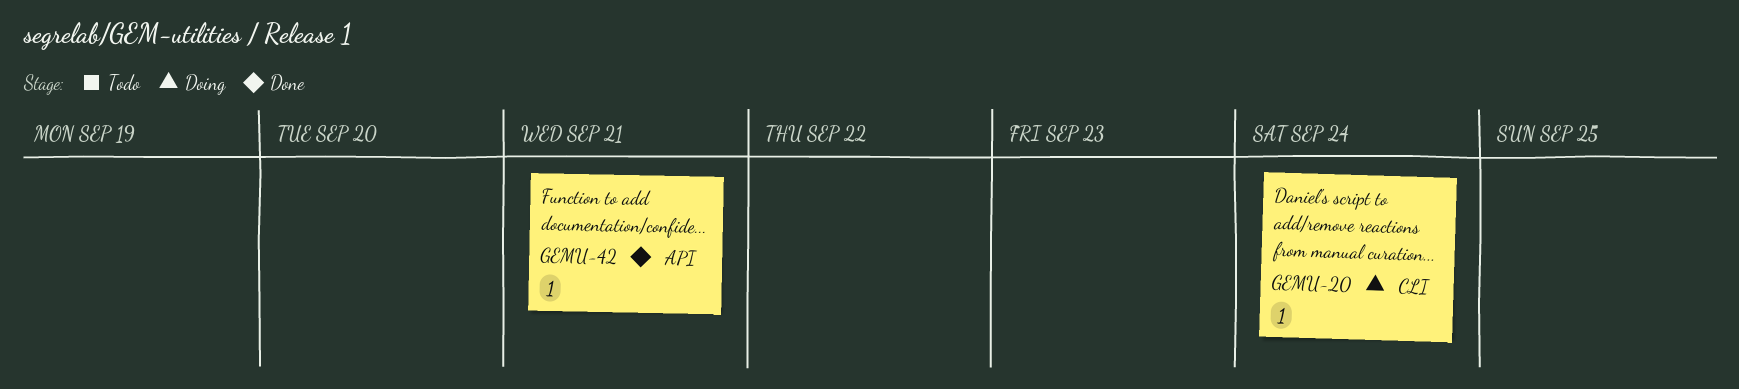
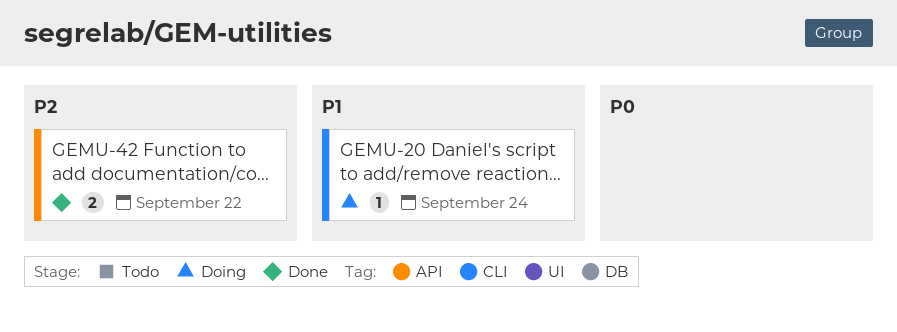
GEMU-42, estimate: 1 -> 2
GEMU-42, due: Sep 21 -> Sep 22

